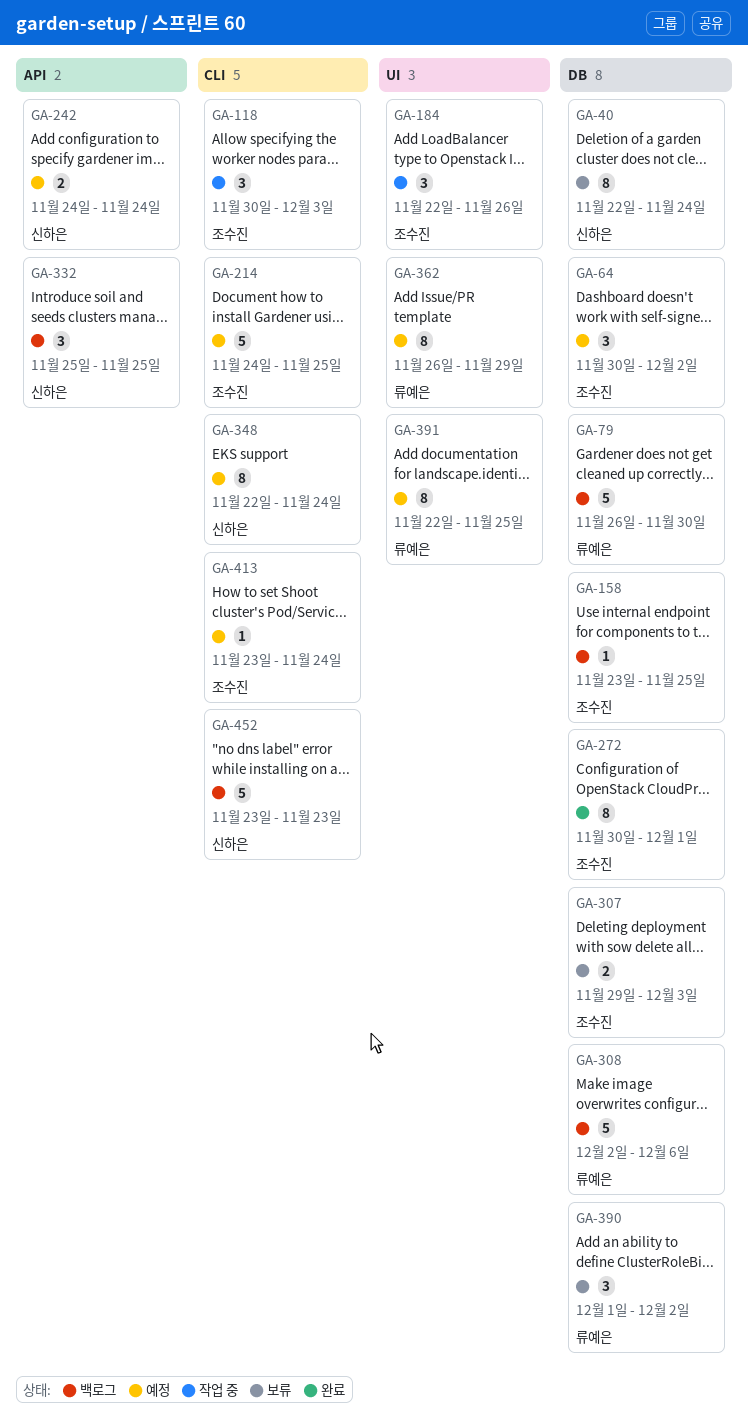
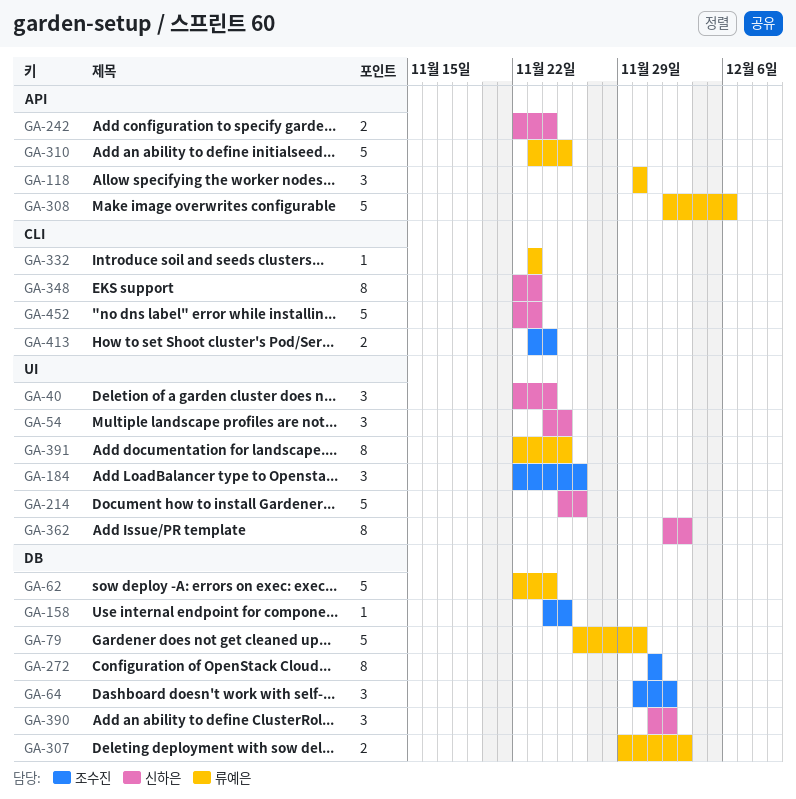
GA-40, label: DB -> UI
GA-40, estimate: 8 -> 3
GA-54: none -> present
GA-62: none -> present
GA-118, owner: 조수진 -> 류예은
GA-118, label: CLI -> API
GA-118, due: Dec 3 -> Nov 30
GA-158, start: Nov 23 -> Nov 24
GA-214, owner: 조수진 -> 신하은
GA-214, label: CLI -> UI
GA-214, start: Nov 24 -> Nov 25
GA-214, due: Nov 25 -> Nov 26
GA-242, start: Nov 24 -> Nov 22
GA-272, start: Nov 30 -> Dec 1
GA-307, owner: 조수진 -> 류예은
GA-308, label: DB -> API
GA-310: none -> present
GA-332, owner: 신하은 -> 류예은
GA-332, label: API -> CLI
GA-332, estimate: 3 -> 1
GA-332, start: Nov 25 -> Nov 23
GA-332, due: Nov 25 -> Nov 23
GA-348, due: Nov 24 -> Nov 23
GA-362, owner: 류예은 -> 신하은
GA-362, start: Nov 26 -> Dec 2
GA-362, due: Nov 29 -> Dec 3
GA-390, owner: 류예은 -> 신하은
GA-413, estimate: 1 -> 2
GA-452, start: Nov 23 -> Nov 22

